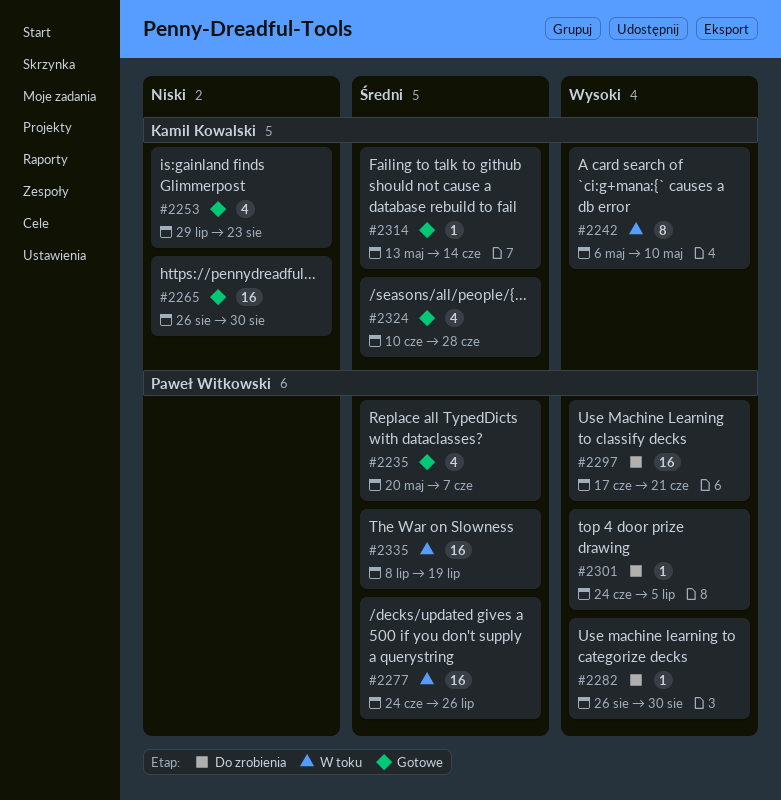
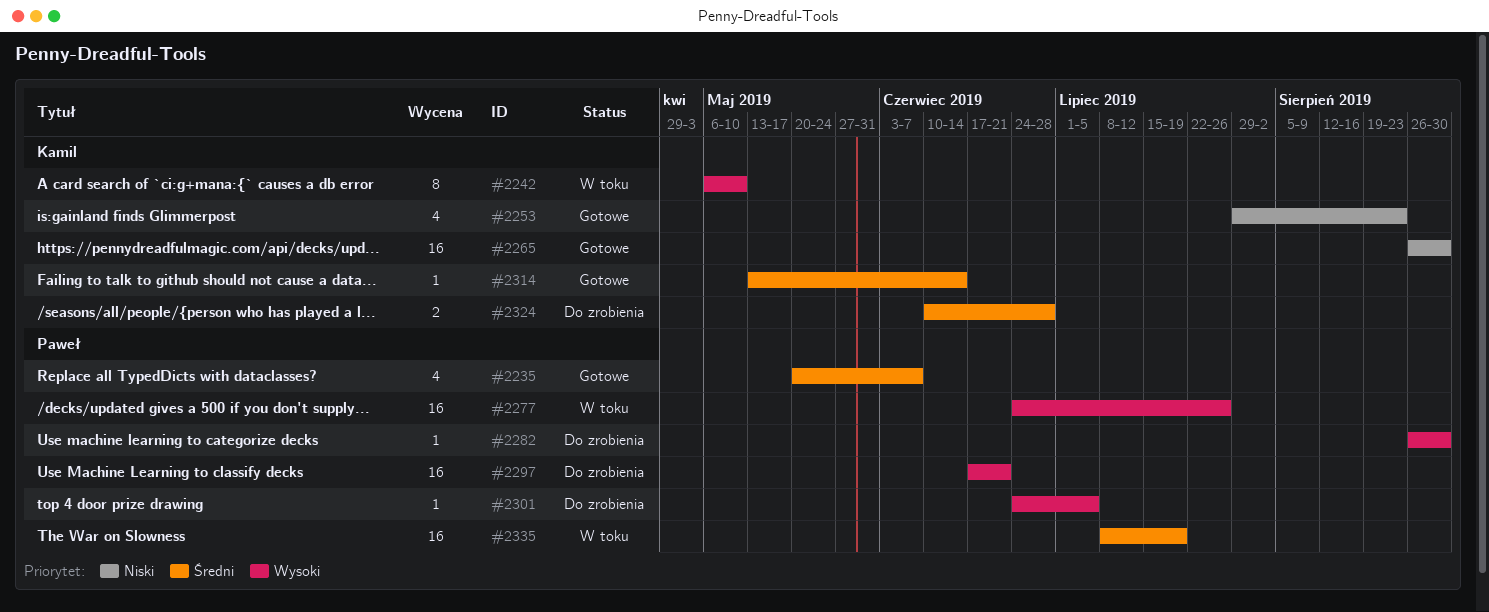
#2277, priority: Średni -> Wysoki
#2324, status: Gotowe -> Do zrobienia
#2324, estimate: 4 -> 2

